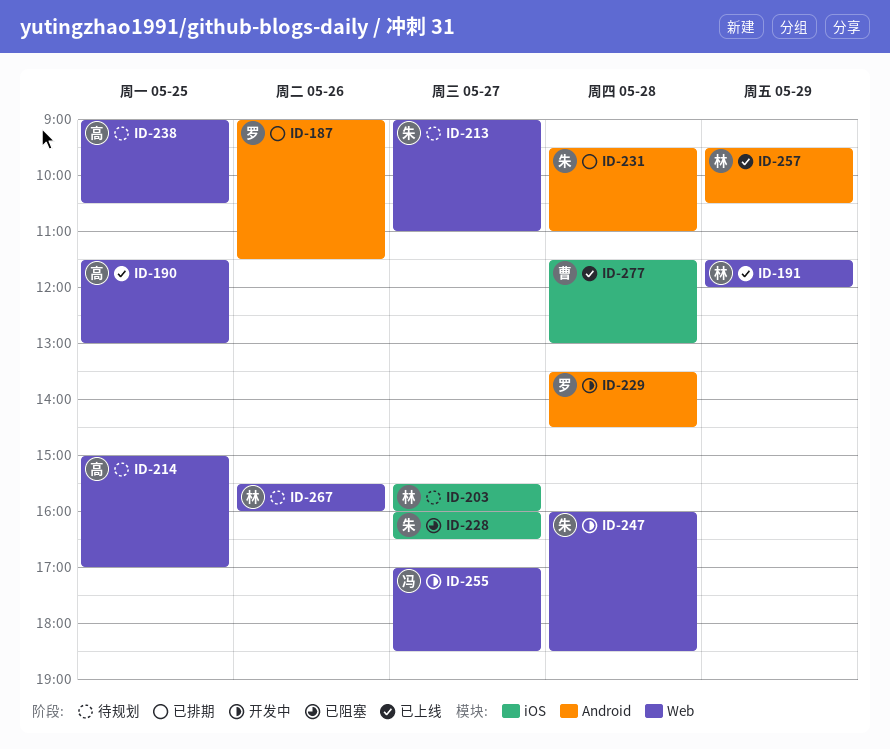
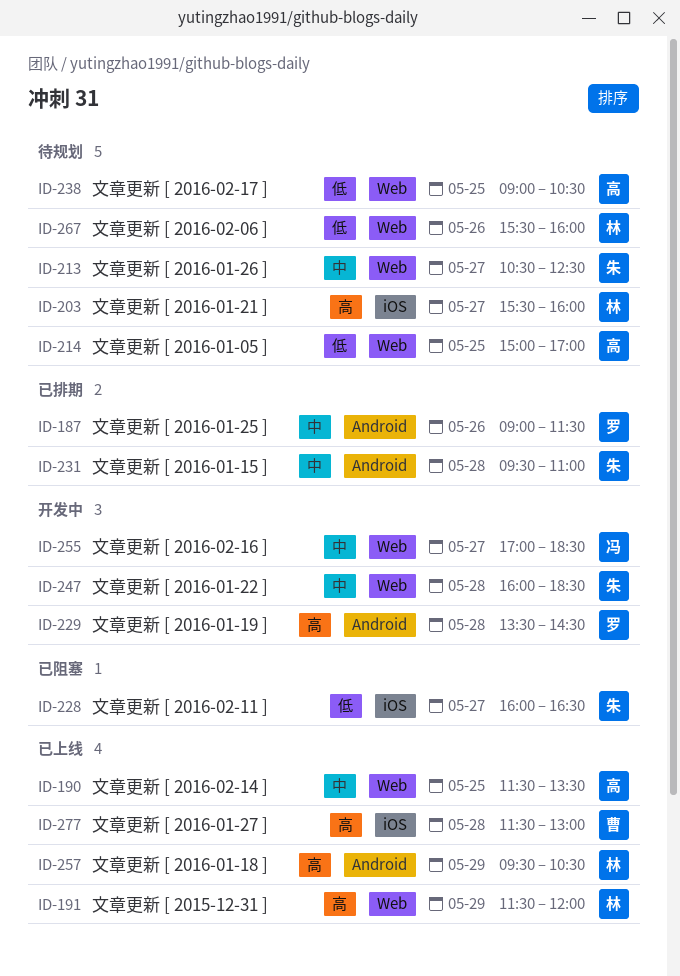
ID-190, ends: 13:00 -> 13:30
ID-213, begins: 09:00 -> 10:30
ID-213, ends: 11:00 -> 12:30

